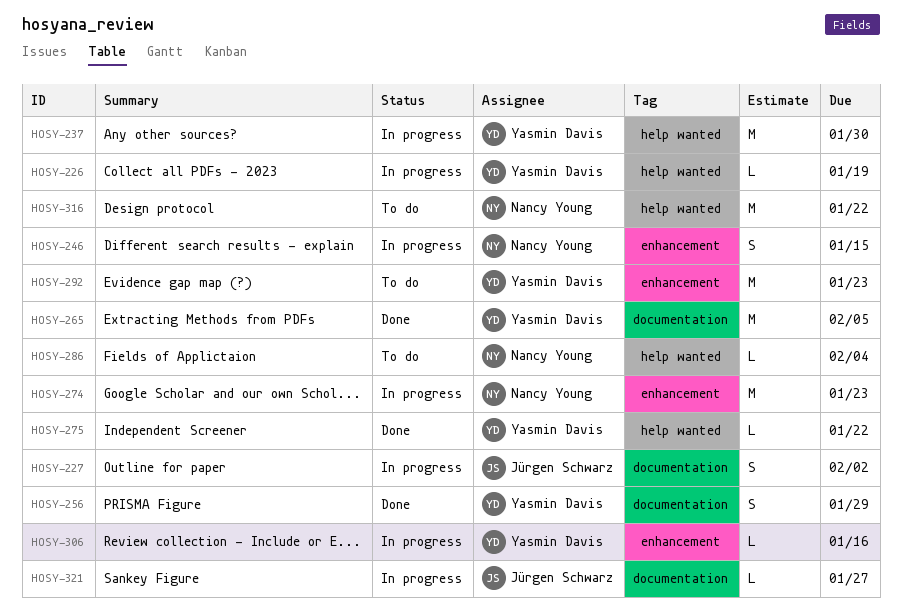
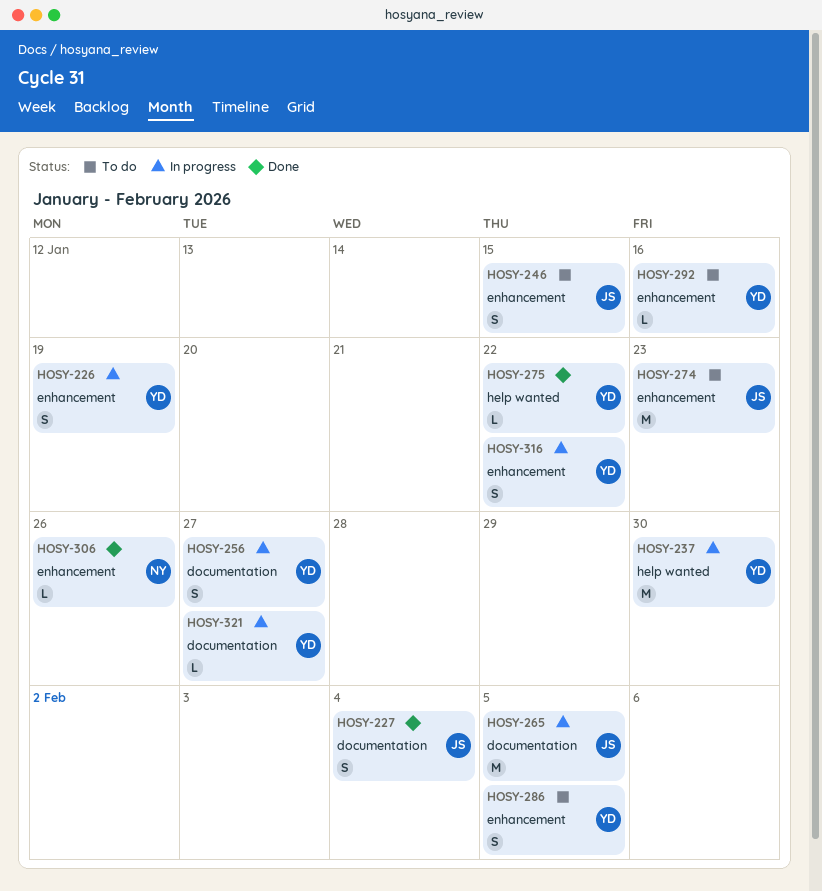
HOSY-226, label: help wanted -> enhancement
HOSY-226, estimate: L -> S
HOSY-227, status: In progress -> Done
HOSY-227, due: Feb 2 -> Feb 4
HOSY-246, status: In progress -> To do
HOSY-246, owner: Nancy Young -> Jürgen Schwarz
HOSY-256, status: Done -> In progress
HOSY-256, due: Jan 29 -> Jan 27
HOSY-265, status: Done -> In progress
HOSY-265, owner: Yasmin Davis -> Jürgen Schwarz
HOSY-274, status: In progress -> To do
HOSY-274, owner: Nancy Young -> Jürgen Schwarz
HOSY-286, owner: Nancy Young -> Yasmin Davis
HOSY-286, label: help wanted -> enhancement
HOSY-286, estimate: L -> S
HOSY-286, due: Feb 4 -> Feb 5
HOSY-292, estimate: M -> L
HOSY-292, due: Jan 23 -> Jan 16
HOSY-306, status: In progress -> Done
HOSY-306, owner: Yasmin Davis -> Nancy Young
HOSY-306, due: Jan 16 -> Jan 26
HOSY-316, status: To do -> In progress
HOSY-316, owner: Nancy Young -> Yasmin Davis
HOSY-316, label: help wanted -> enhancement
HOSY-316, estimate: M -> S
HOSY-321, owner: Jürgen Schwarz -> Yasmin Davis

